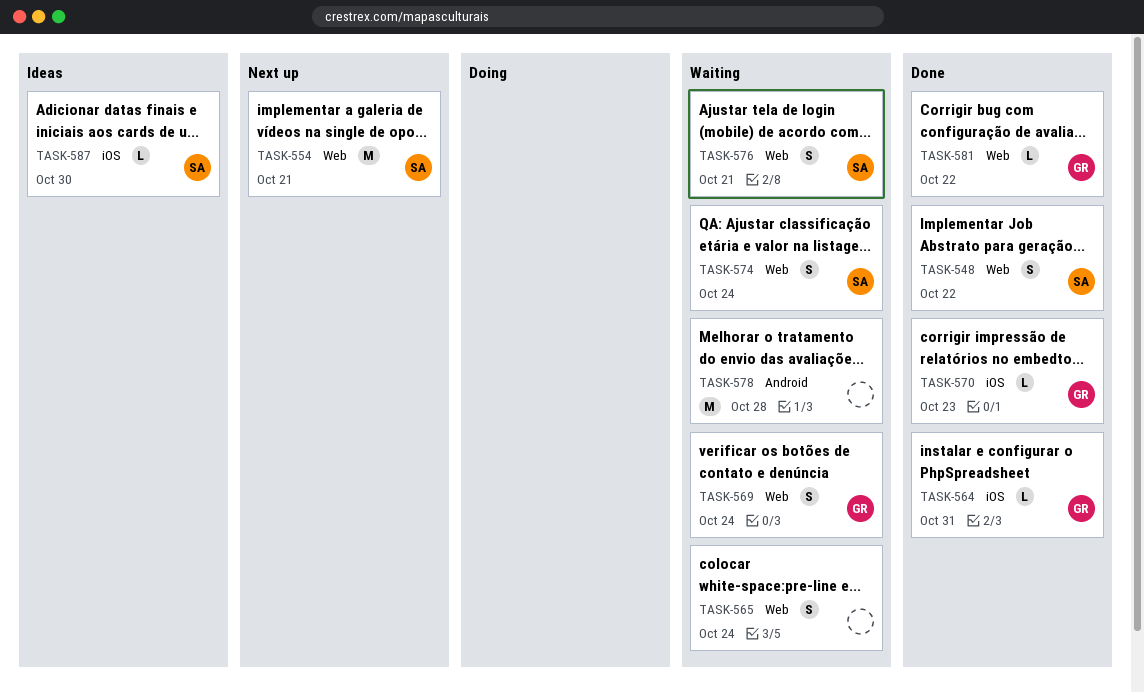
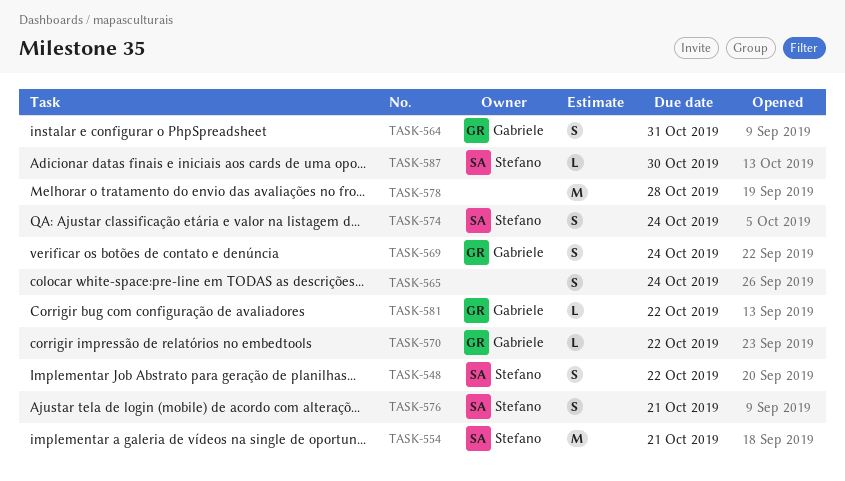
TASK-564, estimate: L -> S
TASK-570, due: Oct 23 -> Oct 22

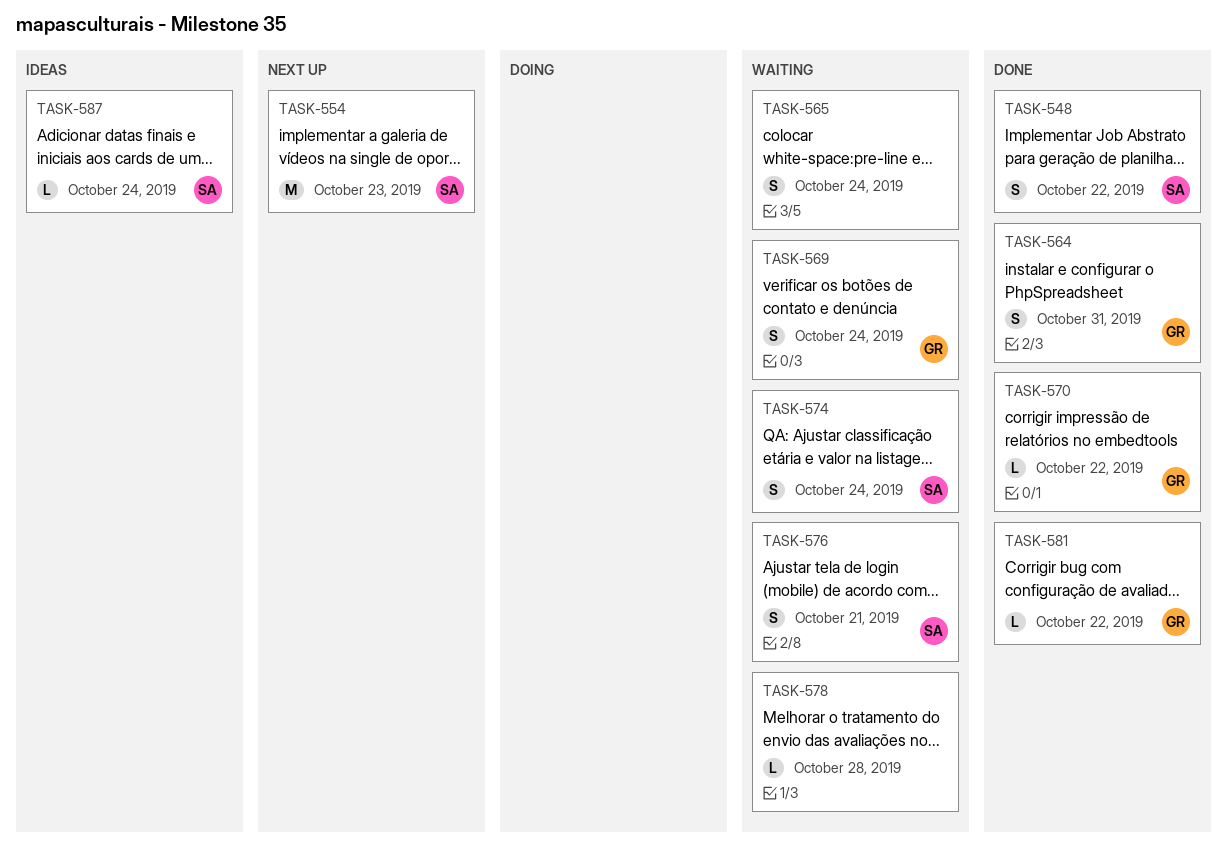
TASK-554, due: Oct 21 -> Oct 23
TASK-578, estimate: M -> L
TASK-587, due: Oct 30 -> Oct 24

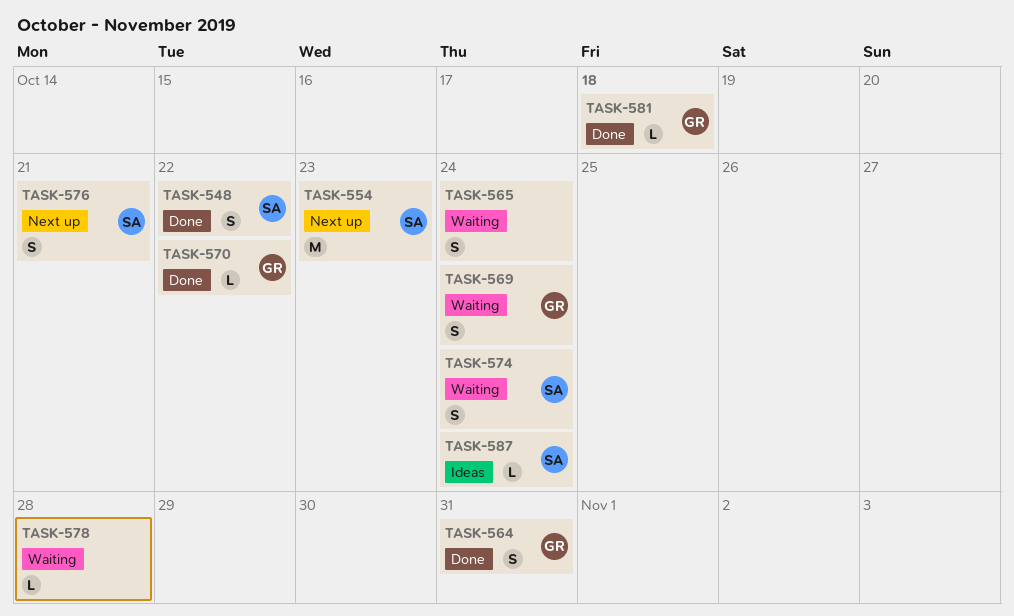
TASK-576, status: Waiting -> Next up
TASK-581, due: Oct 22 -> Oct 18

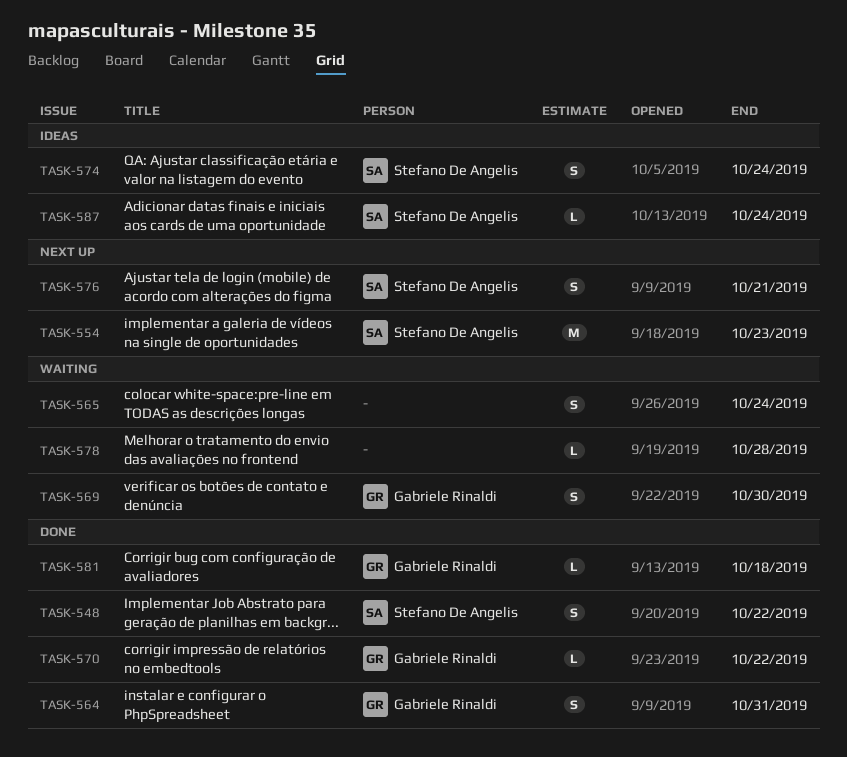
TASK-569, due: Oct 24 -> Oct 30
TASK-574, status: Waiting -> Ideas

